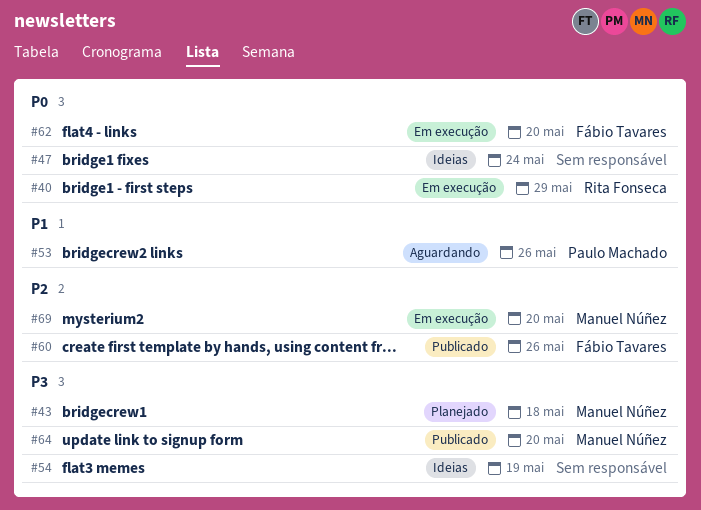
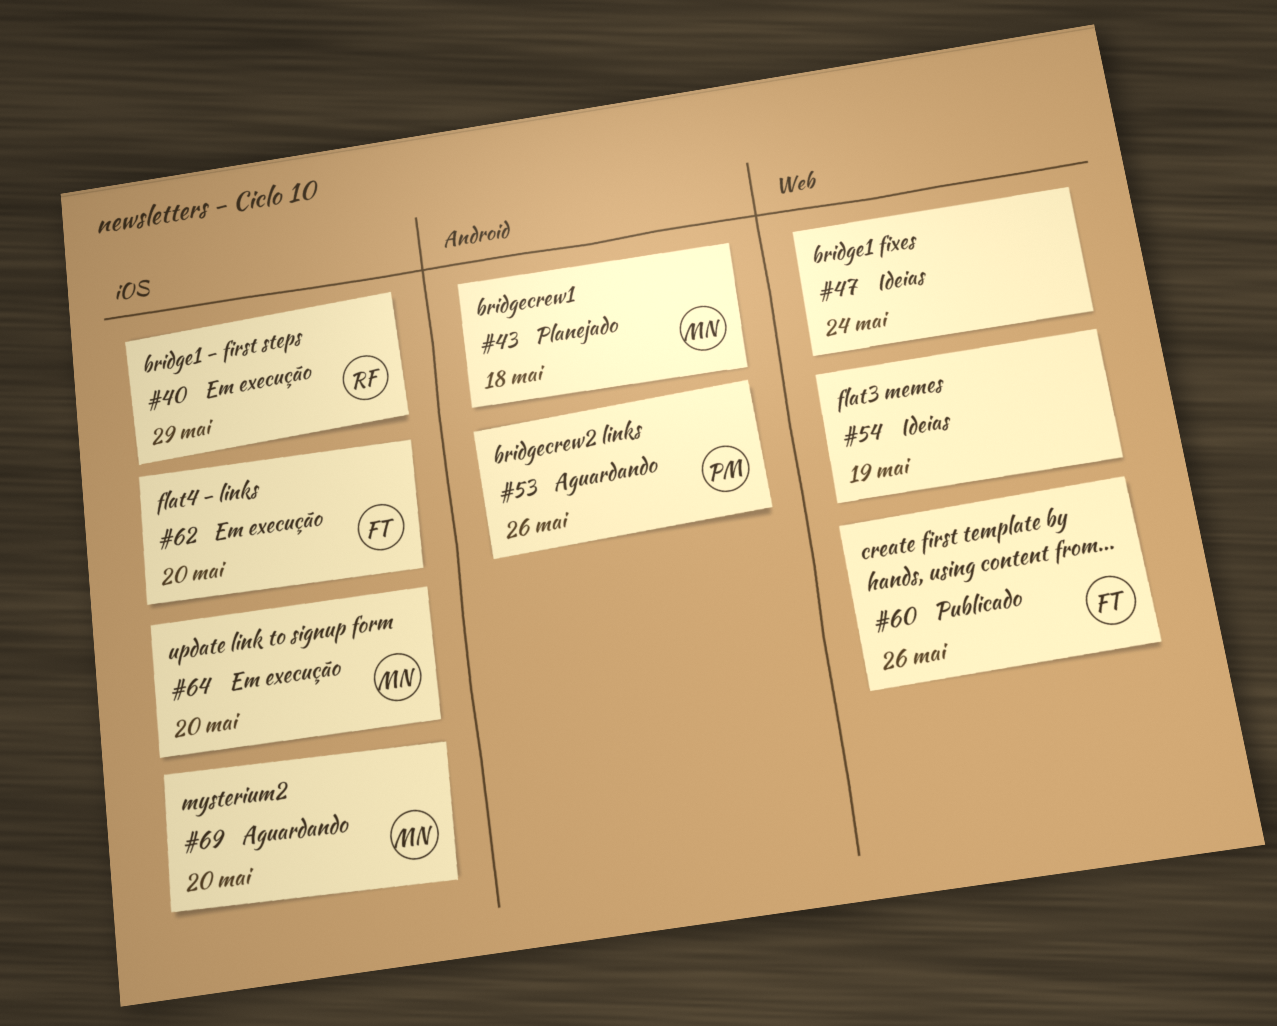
#64, status: Publicado -> Em execução
#69, status: Em execução -> Aguardando

